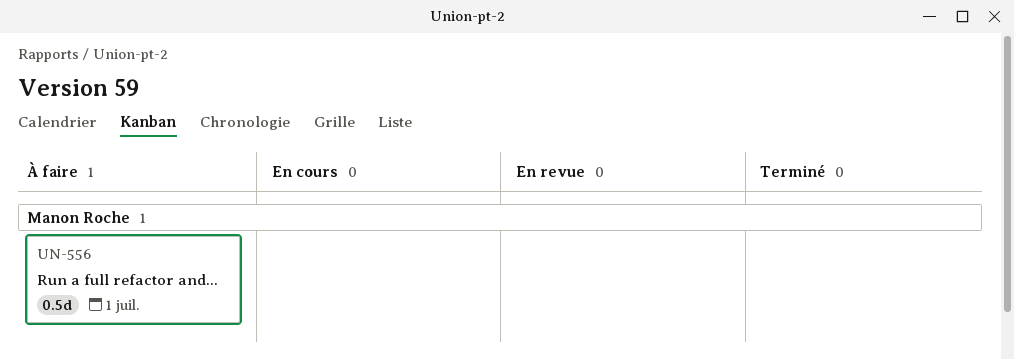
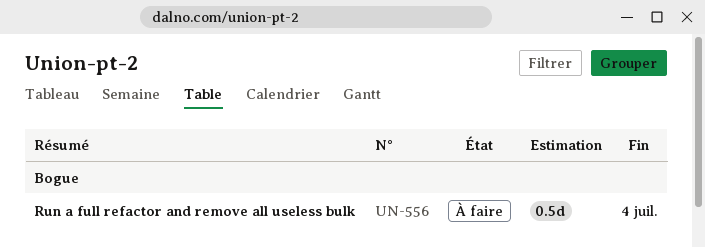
UN-556, due: Jul 1 -> Jul 4

